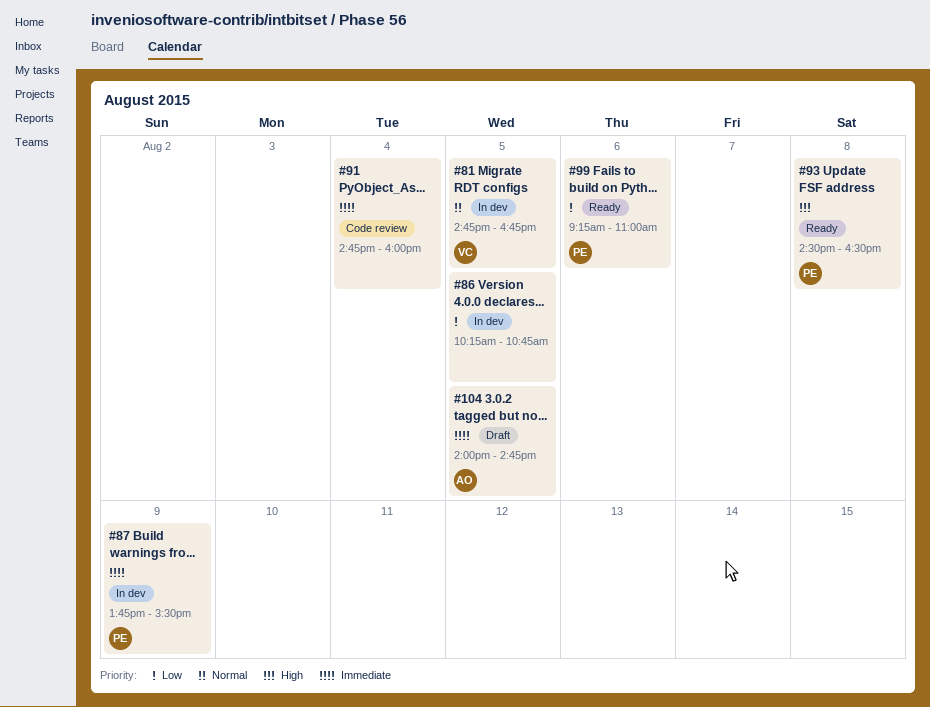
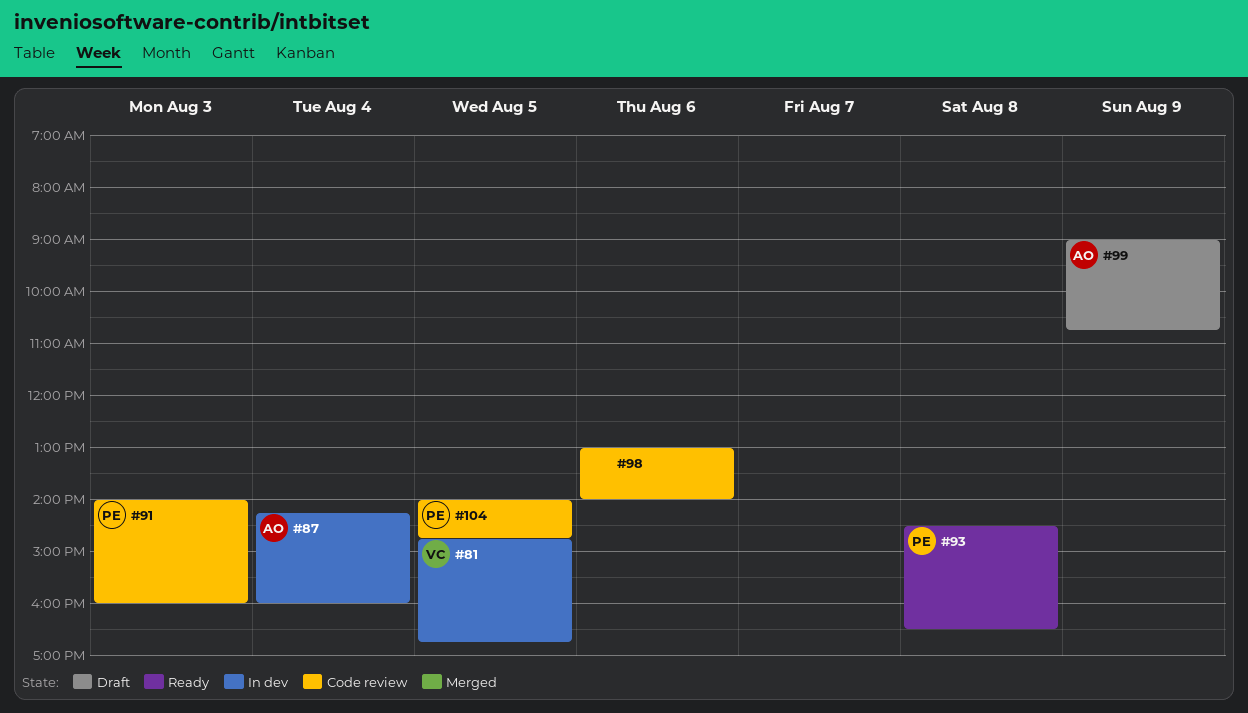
#86: present -> none
#87, owner: PE -> AO
#87, day: Aug 9 -> Aug 4
#87, begins: 13:45 -> 14:15
#87, ends: 15:30 -> 16:00
#91, owner: none -> PE
#91, day: Aug 4 -> Aug 3
#91, begins: 14:45 -> 14:00
#98: none -> present
#99, status: Ready -> Draft
#99, owner: PE -> AO
#99, day: Aug 6 -> Aug 9
#99, begins: 09:15 -> 09:00
#99, ends: 11:00 -> 10:45
#104, status: Draft -> Code review
#104, owner: AO -> PE

